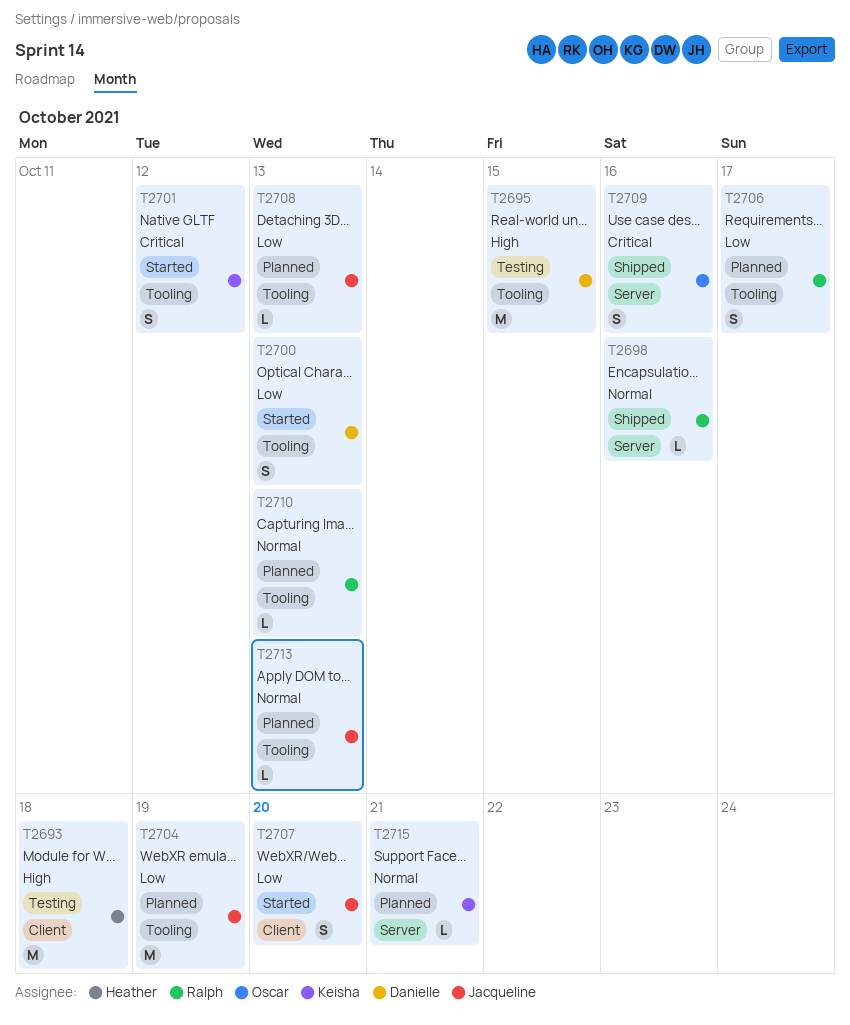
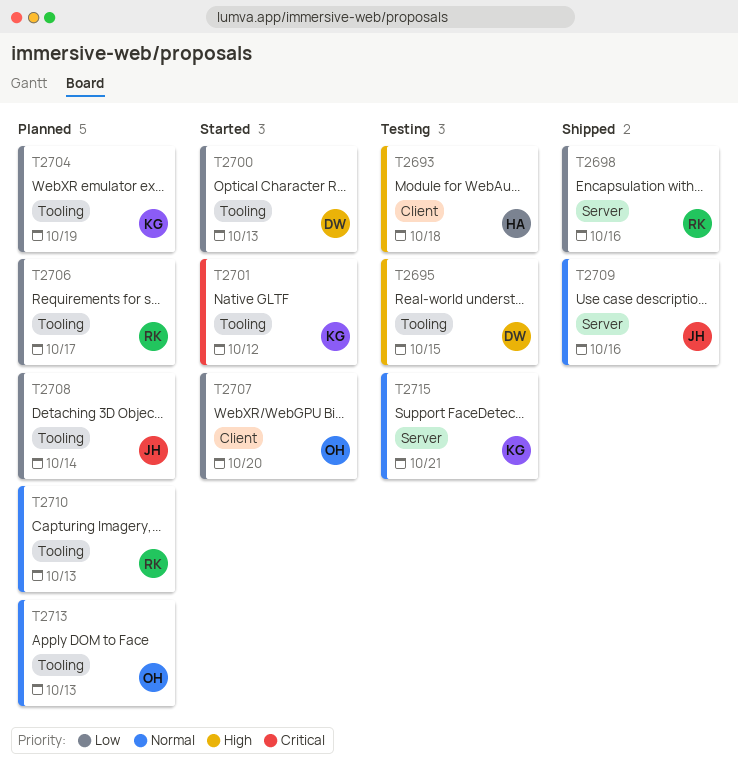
T2698, priority: Normal -> Low
T2704, owner: Jacqueline -> Keisha
T2707, owner: Jacqueline -> Oscar
T2708, due: Oct 13 -> Oct 14
T2709, owner: Oscar -> Jacqueline
T2709, priority: Critical -> Normal
T2713, owner: Jacqueline -> Oscar
T2715, status: Planned -> Testing

